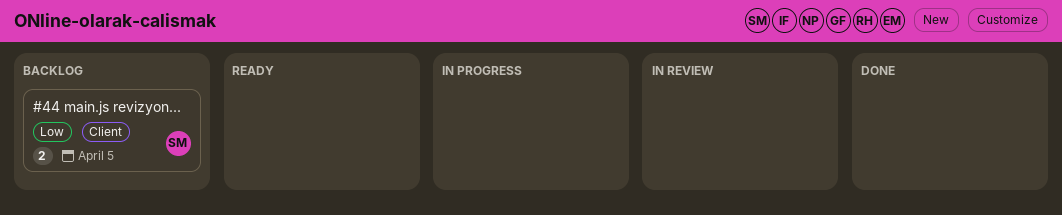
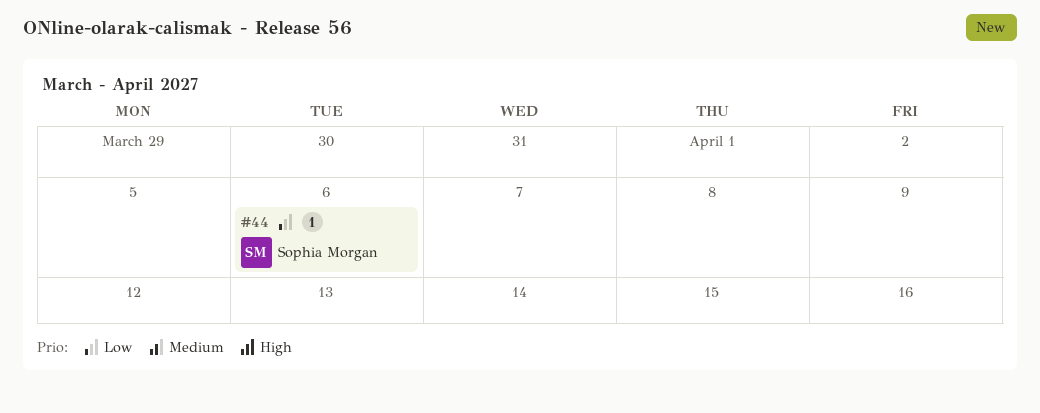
#44, estimate: 2 -> 1
#44, due: Apr 5 -> Apr 6

